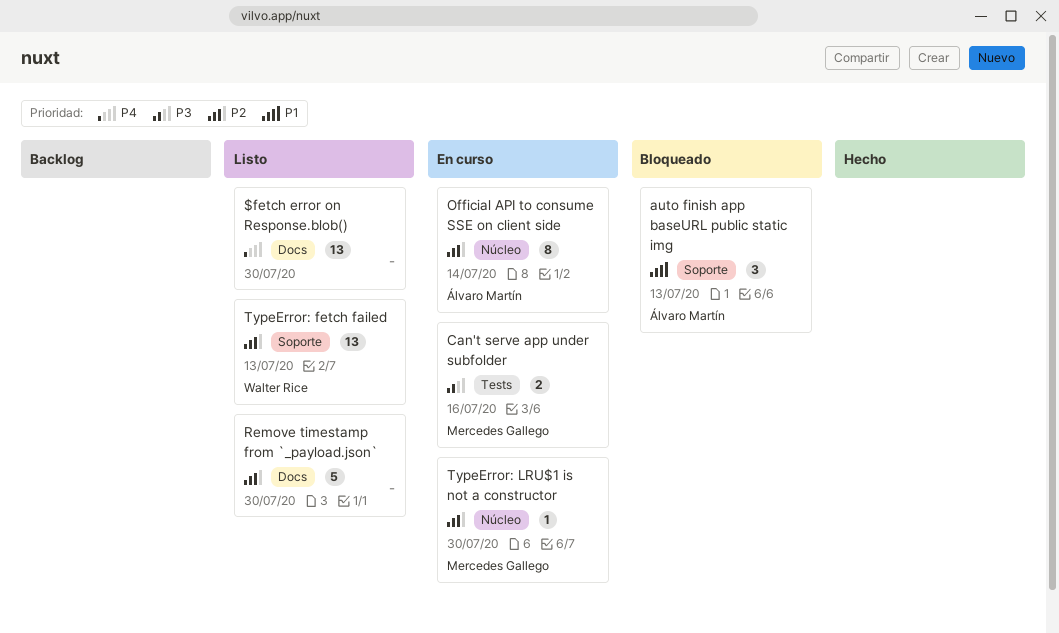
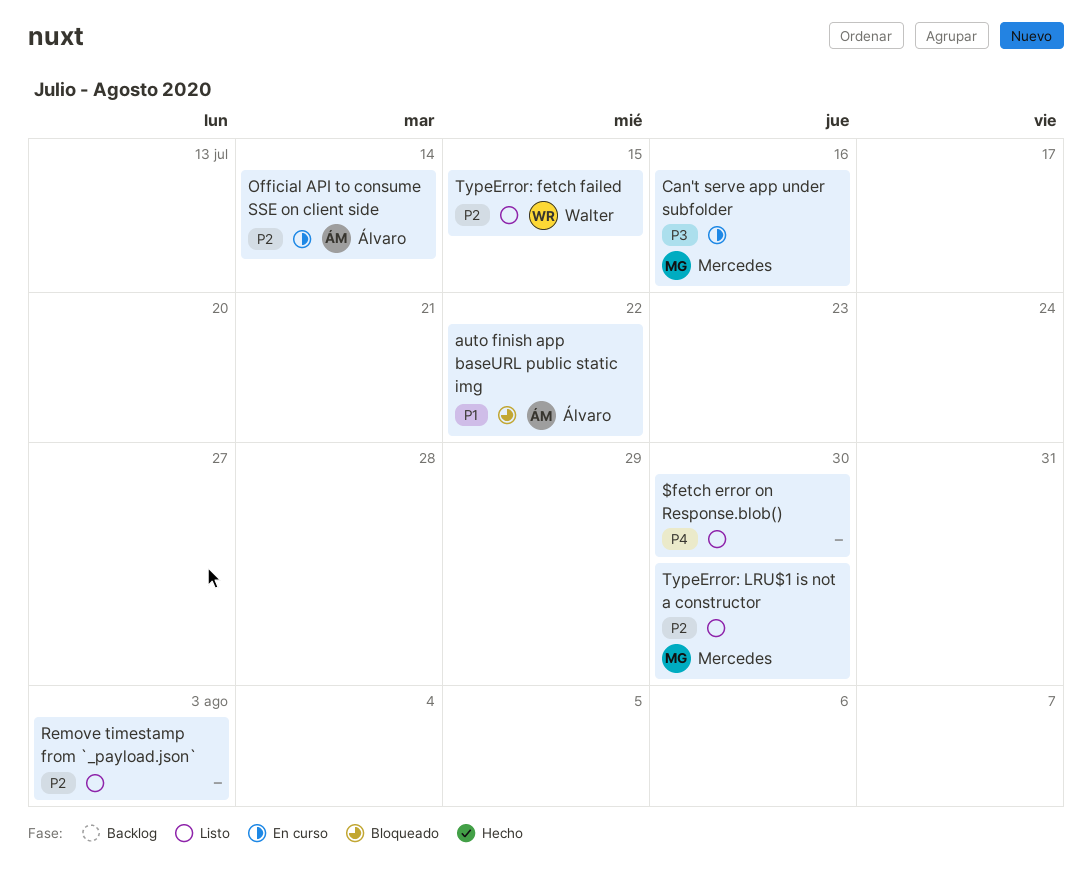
auto finish app baseURL public static img, due: Jul 13 -> Jul 22
Remove timestamp from `_payload.json`, due: Jul 30 -> Aug 3
TypeError: fetch failed, due: Jul 13 -> Jul 15
TypeError: LRU$1 is not a constructor, status: En curso -> Listo

